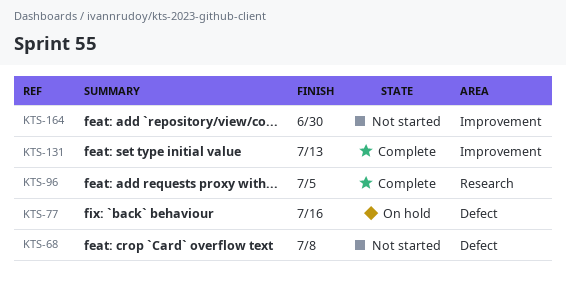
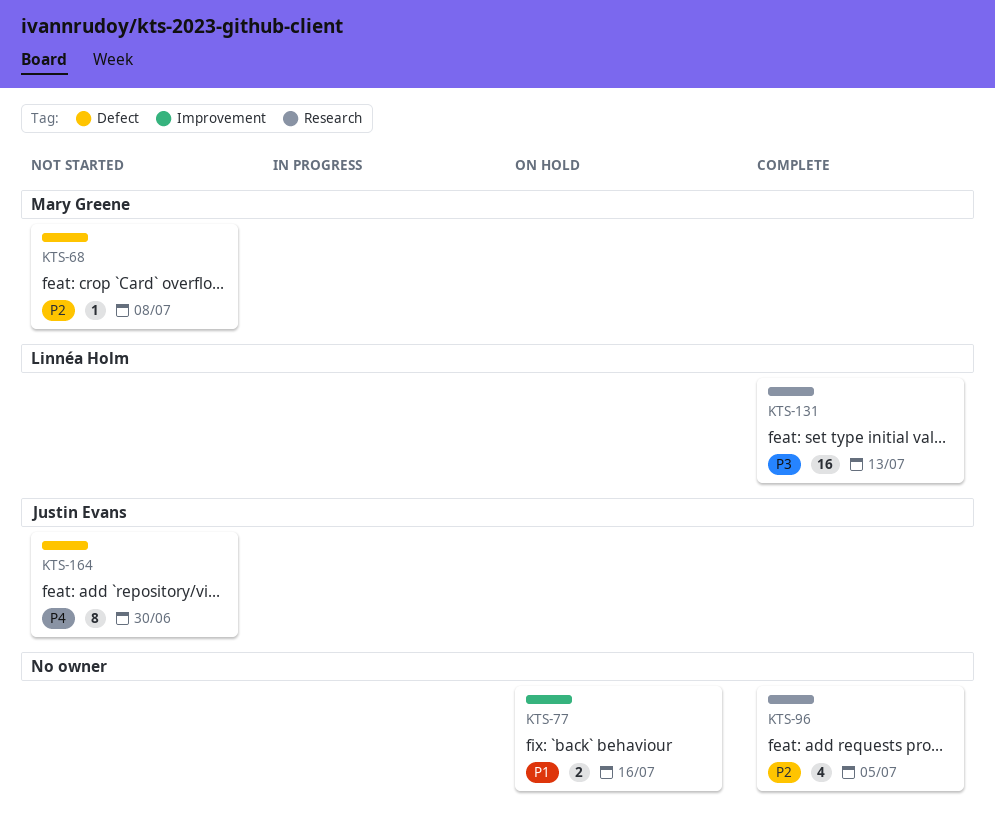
KTS-77, label: Defect -> Improvement
KTS-131, label: Improvement -> Research
KTS-164, label: Improvement -> Defect

